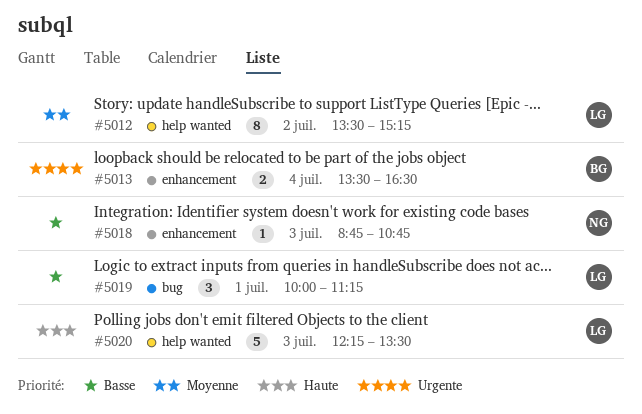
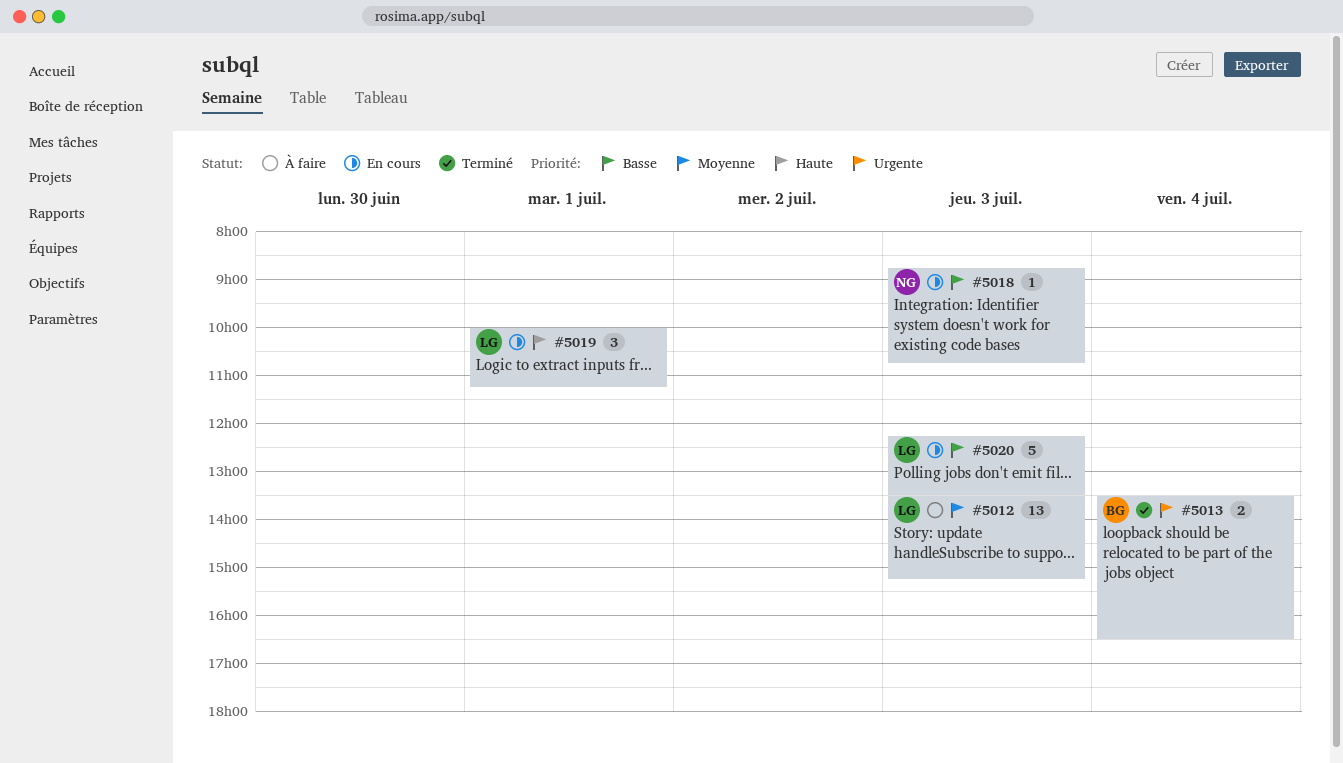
#5012, estimate: 8 -> 13
#5012, day: Jul 2 -> Jul 3
#5019, priority: Basse -> Haute
#5020, priority: Haute -> Basse

